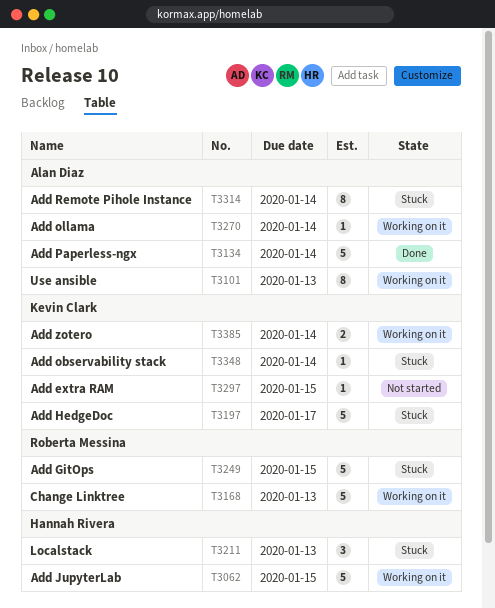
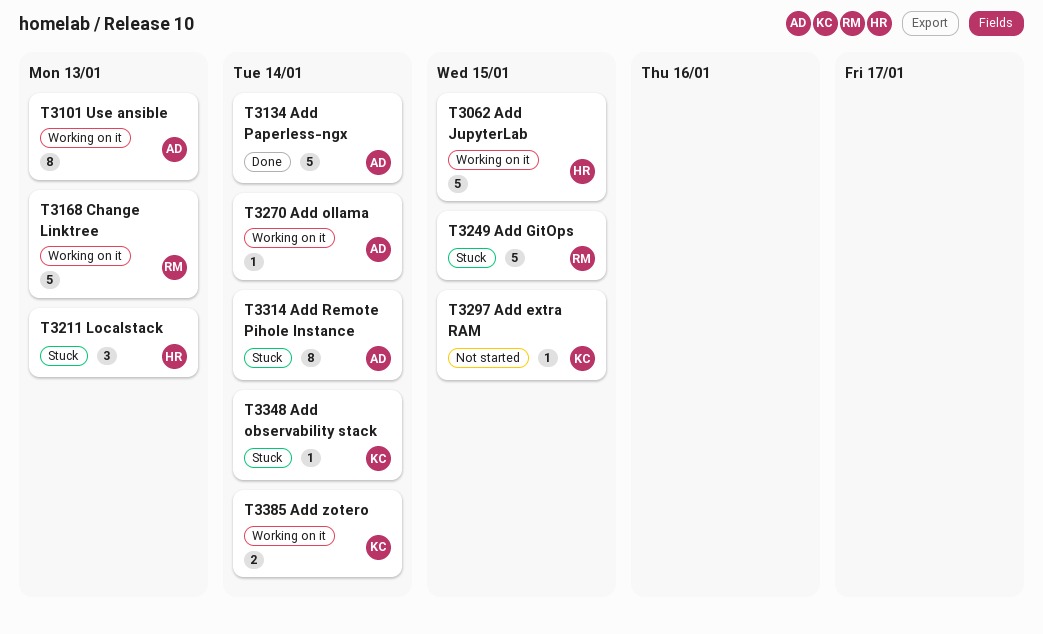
T3197: present -> none

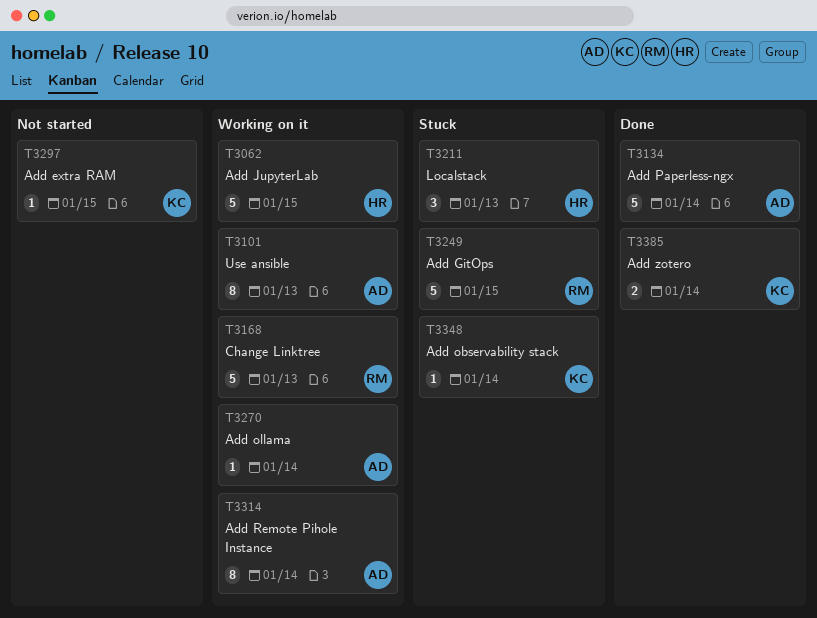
T3314, status: Stuck -> Working on it
T3385, status: Working on it -> Done

